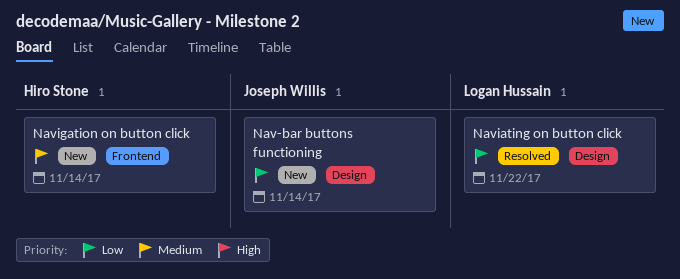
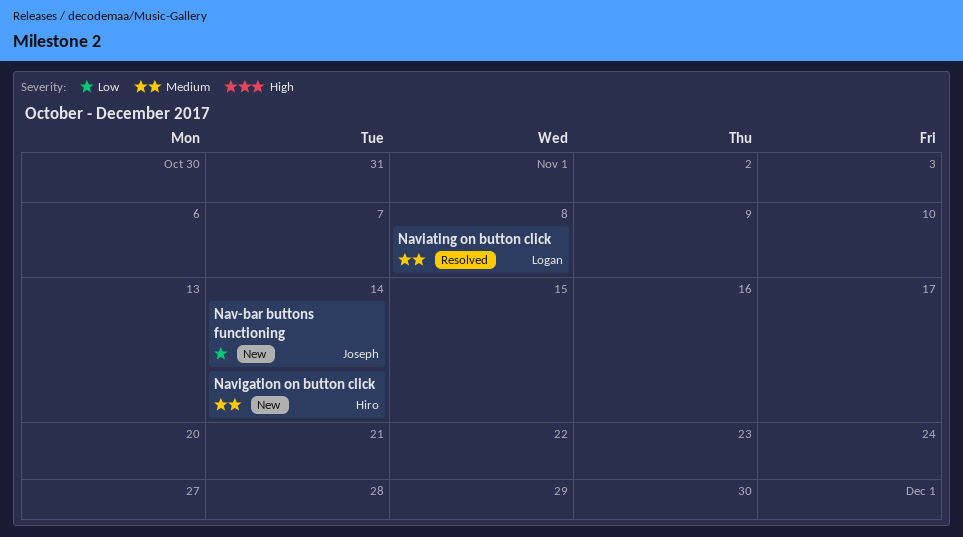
Naviating on button click, priority: Low -> Medium
Naviating on button click, due: Nov 22 -> Nov 8

